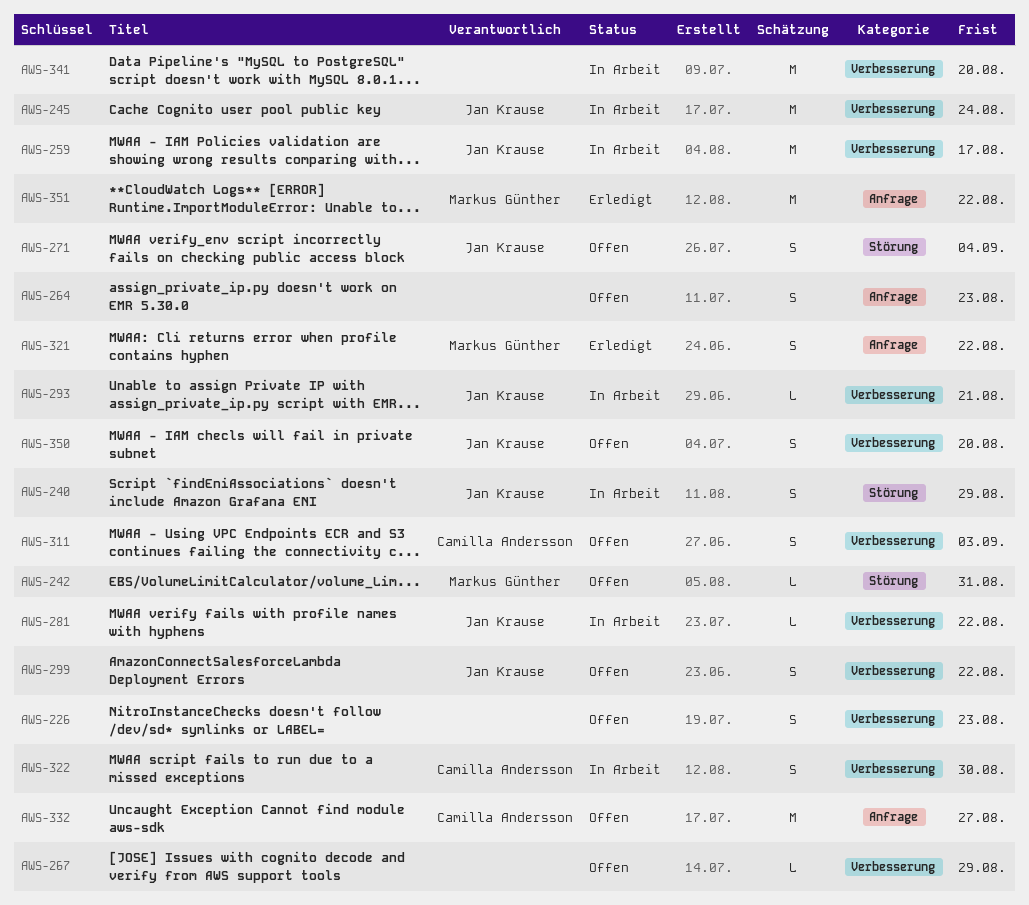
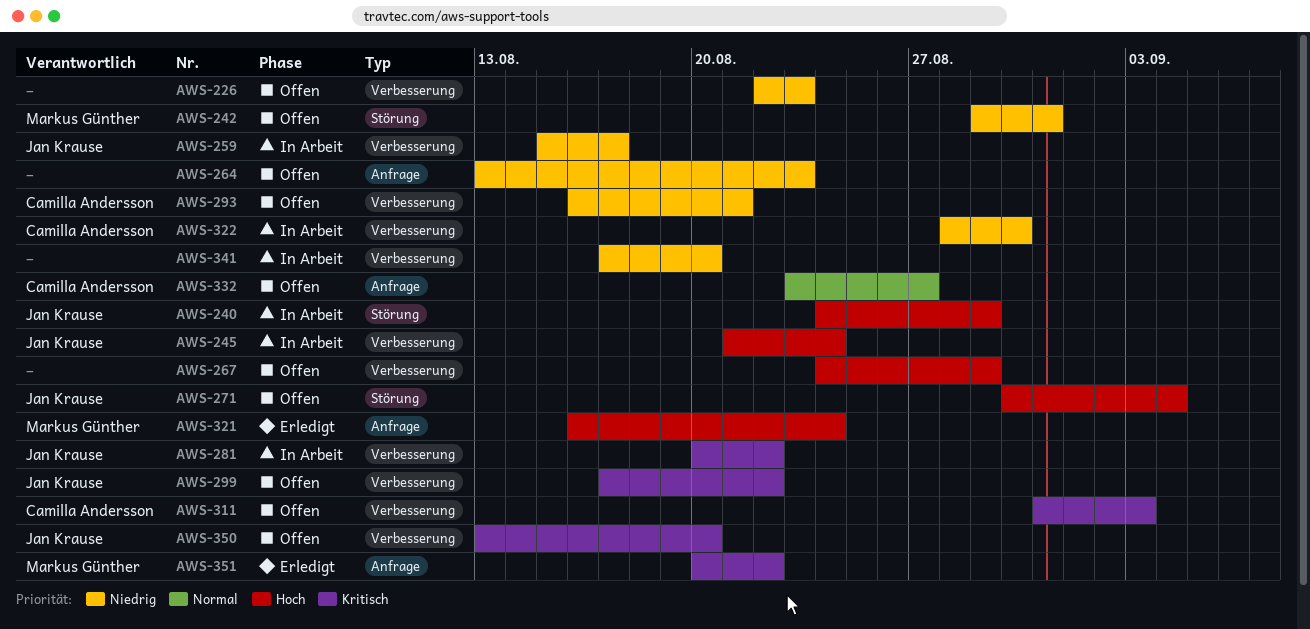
AWS-293, status: In Arbeit -> Offen
AWS-293, owner: Jan Krause -> Camilla Andersson
AWS-321, due: Aug 22 -> Aug 24

